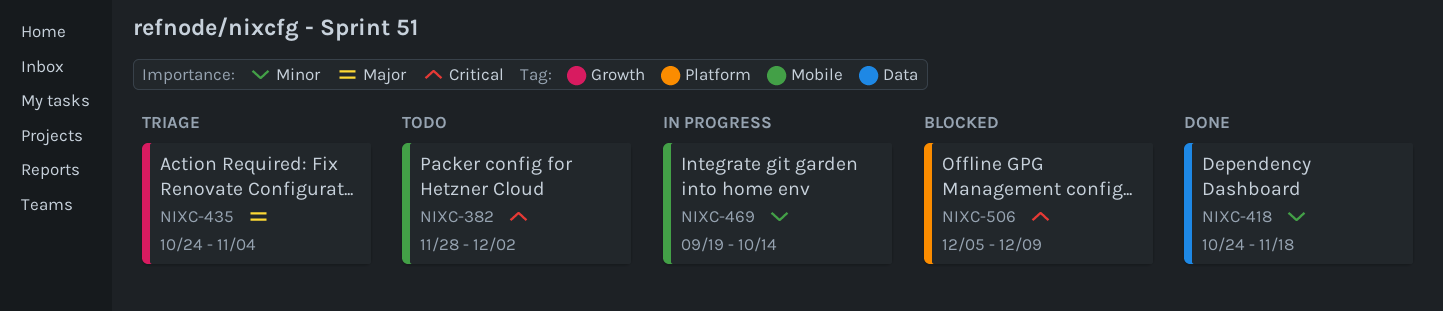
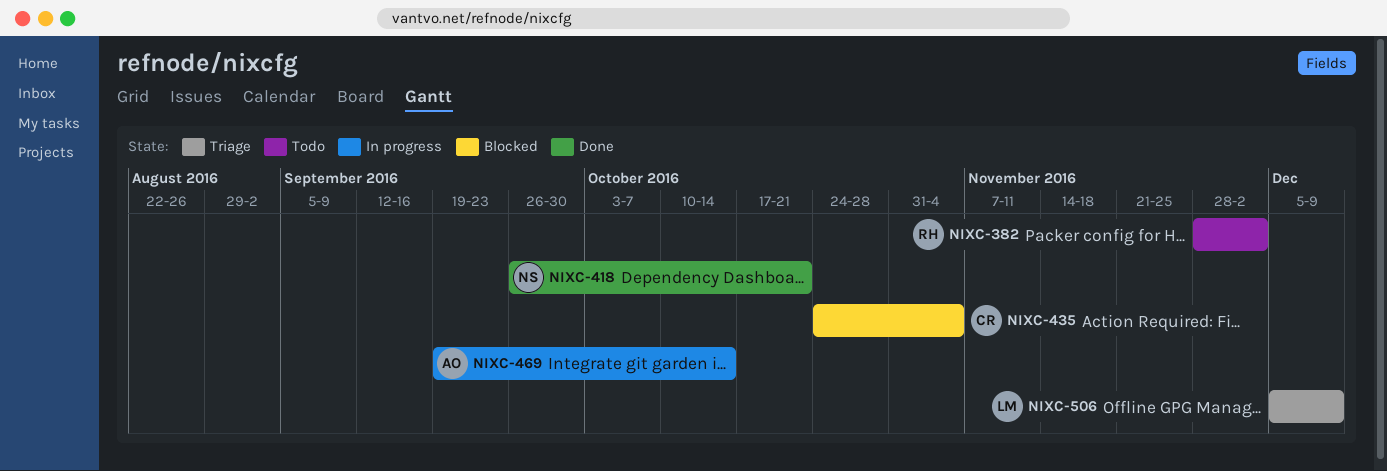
NIXC-418, start: Oct 24 -> Sep 26
NIXC-418, due: Nov 18 -> Oct 21
NIXC-435, status: Triage -> Blocked
NIXC-506, status: Blocked -> Triage

